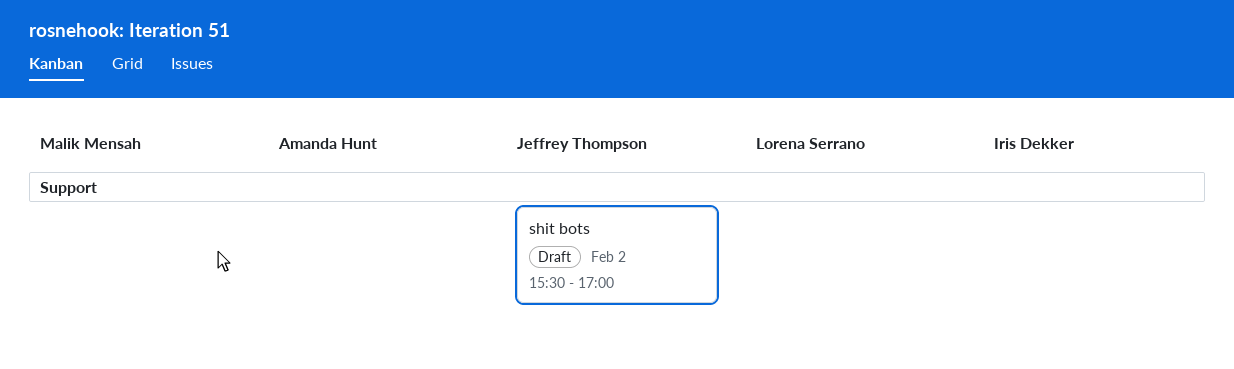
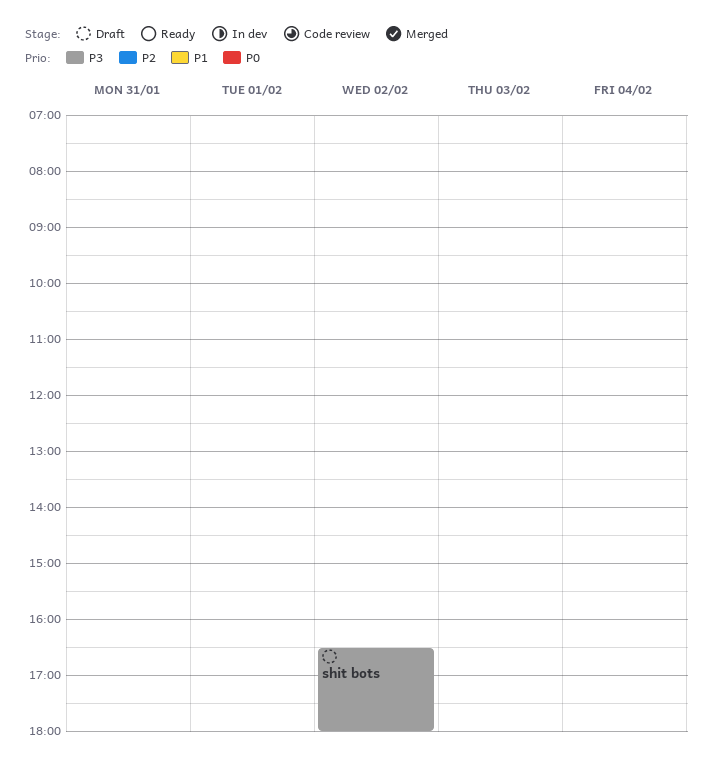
shit bots, begins: 15:30 -> 16:30
shit bots, ends: 17:00 -> 18:00

